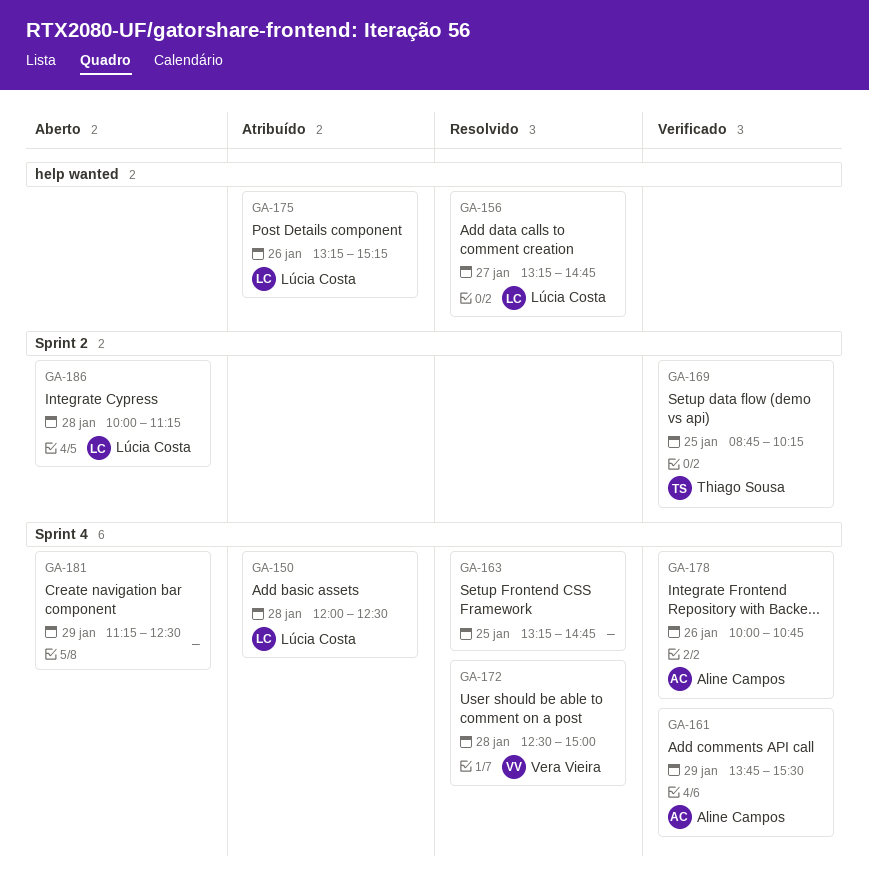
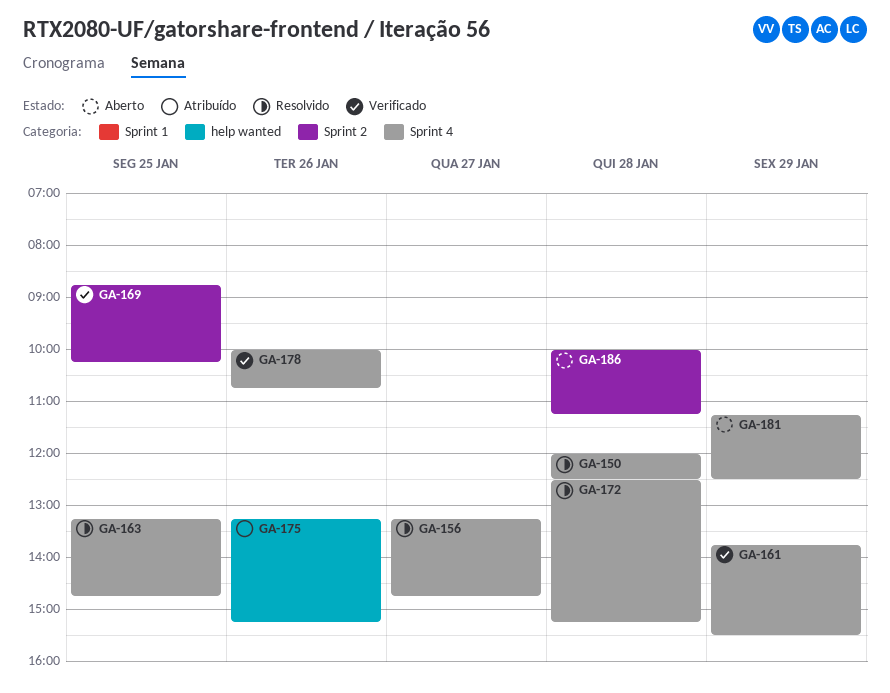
GA-150, status: Atribuído -> Resolvido
GA-156, label: help wanted -> Sprint 4
GA-172, ends: 15:00 -> 15:15

